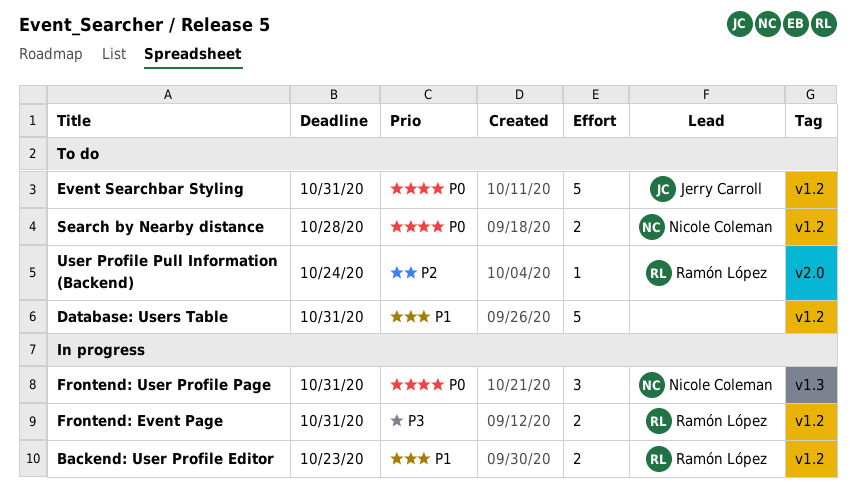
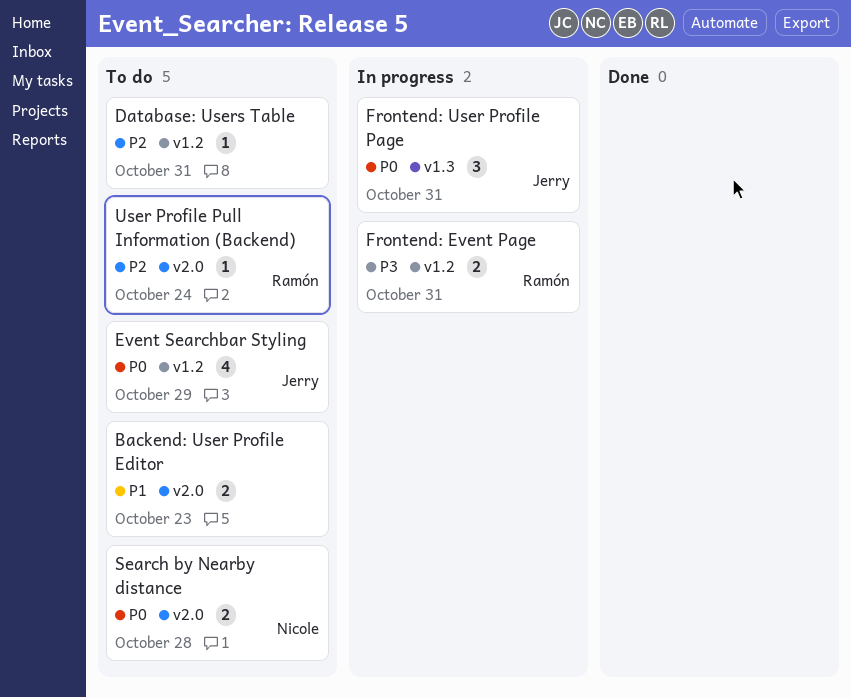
Backend: User Profile Editor, status: In progress -> To do
Backend: User Profile Editor, owner: Ramón López -> none
Backend: User Profile Editor, label: v1.2 -> v2.0
Database: Users Table, priority: P1 -> P2
Database: Users Table, estimate: 5 -> 1
Event Searchbar Styling, estimate: 5 -> 4
Event Searchbar Styling, due: Oct 31 -> Oct 29
Frontend: User Profile Page, owner: Nicole Coleman -> Jerry Carroll
Search by Nearby distance, label: v1.2 -> v2.0

